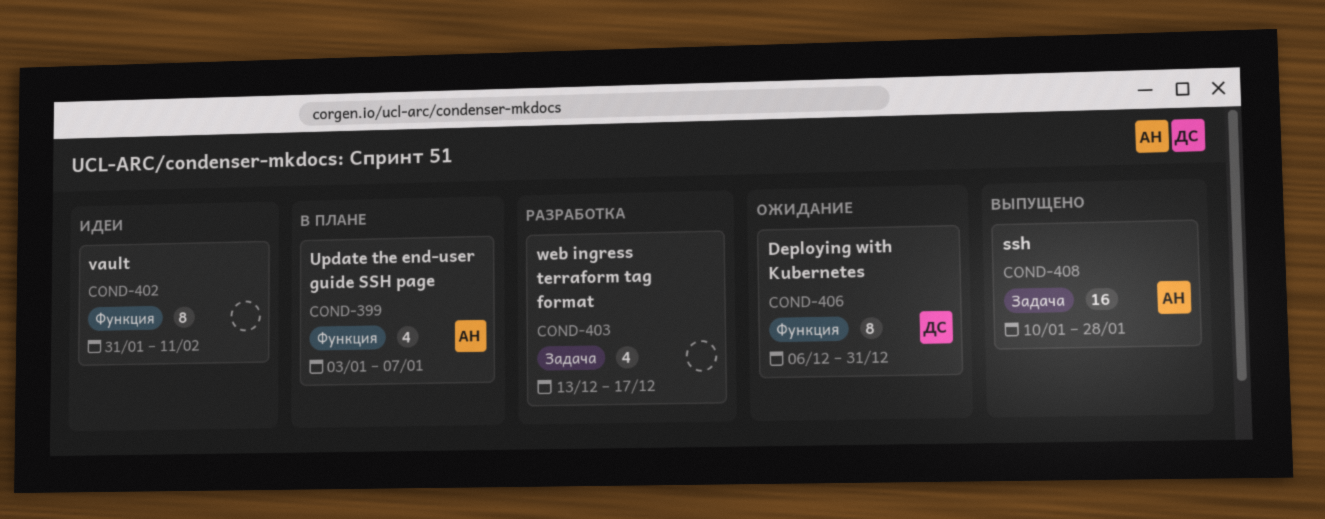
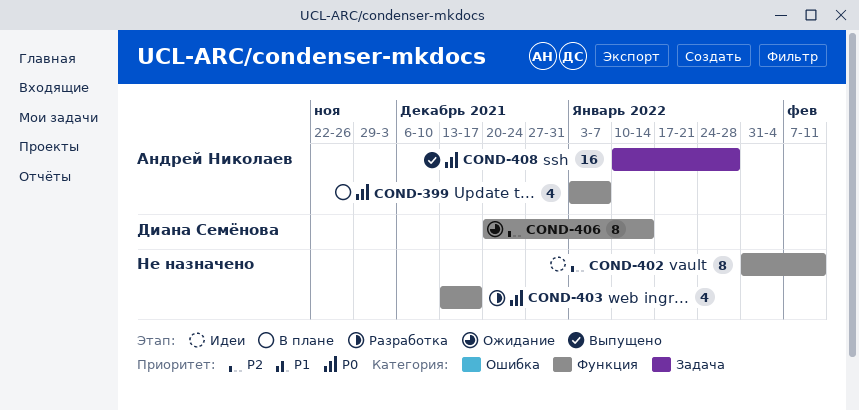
COND-403, label: Задача -> Функция
COND-406, start: Dec 6 -> Dec 20
COND-406, due: Dec 31 -> Jan 14

